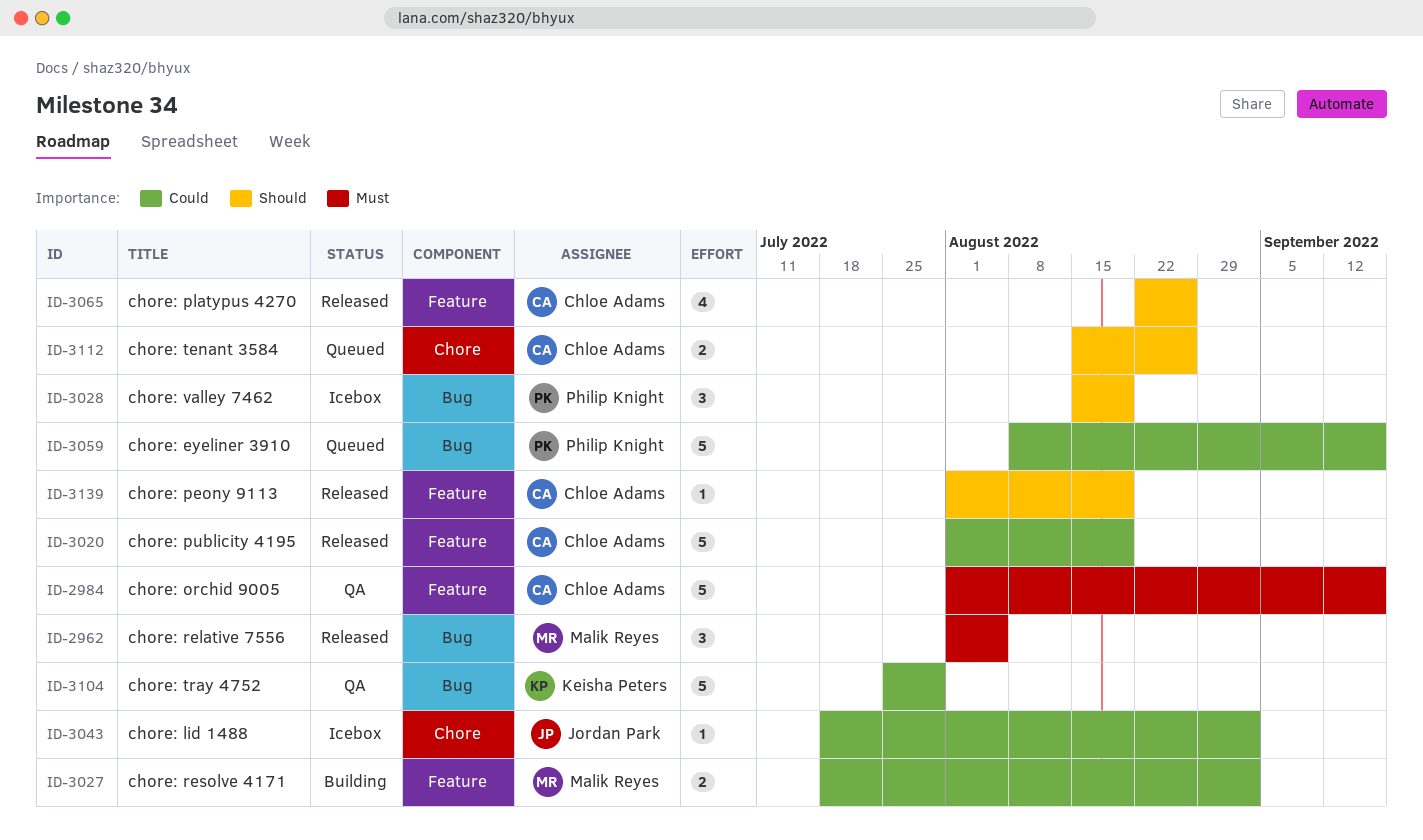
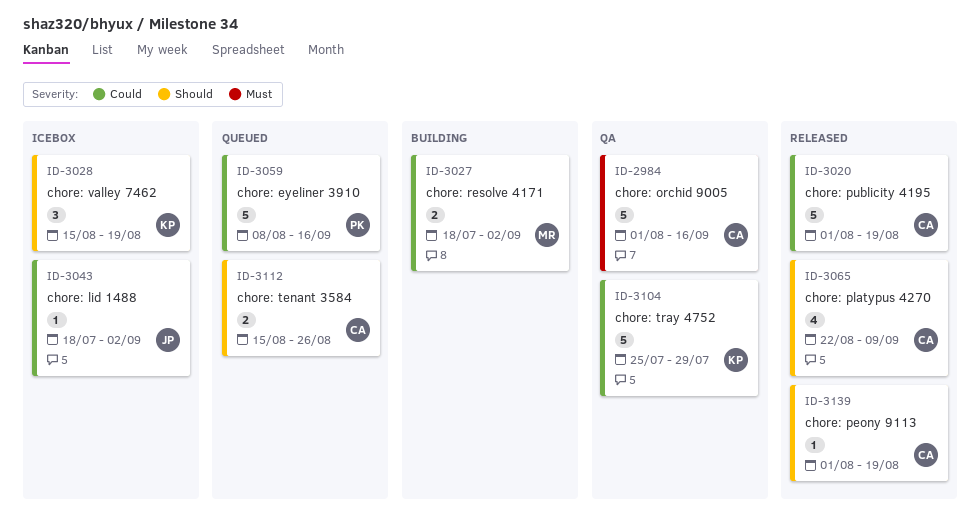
ID-2962: present -> none
ID-3028, owner: Philip Knight -> Keisha Peters
ID-3065, due: Aug 26 -> Sep 9

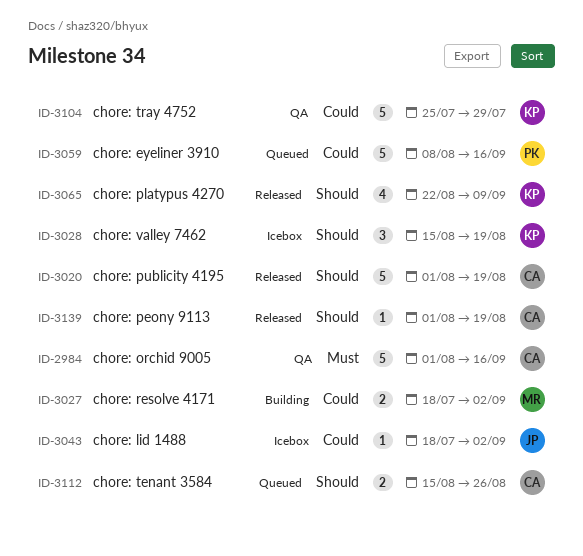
ID-3020, priority: Could -> Should
ID-3065, owner: CA -> KP

